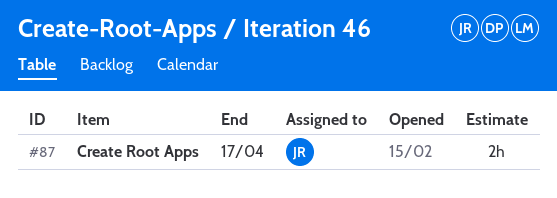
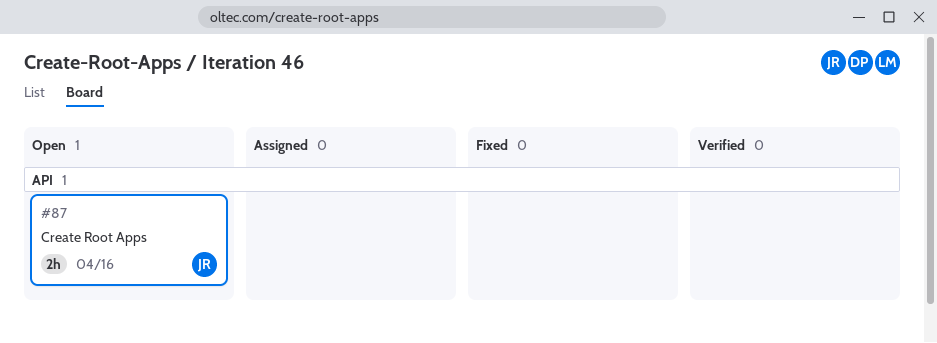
#87, due: Apr 17 -> Apr 16

